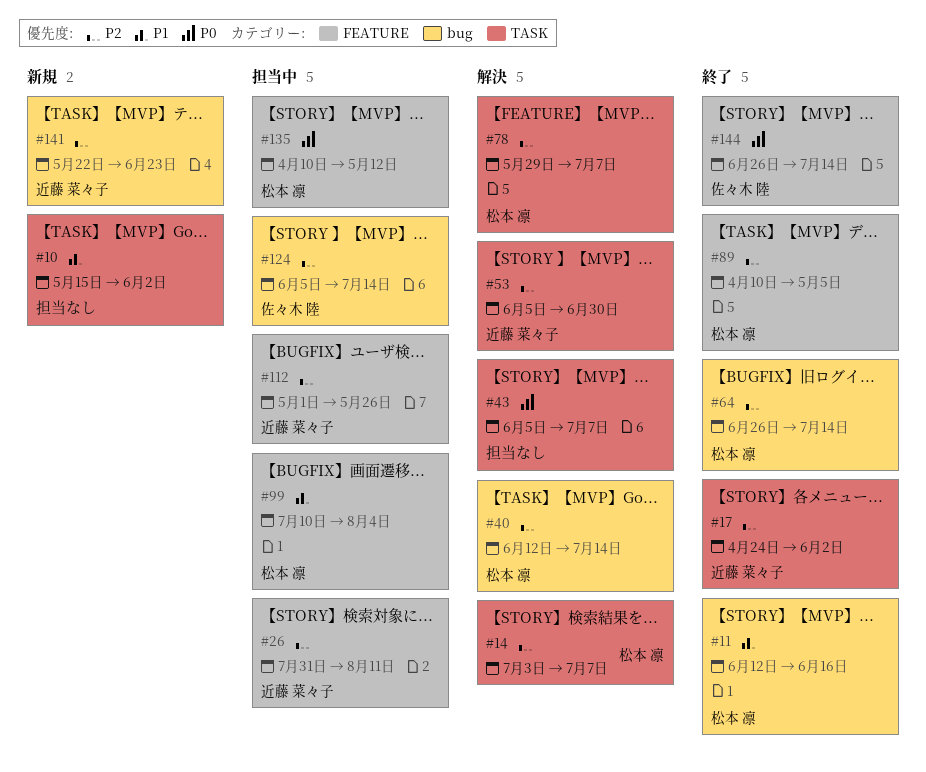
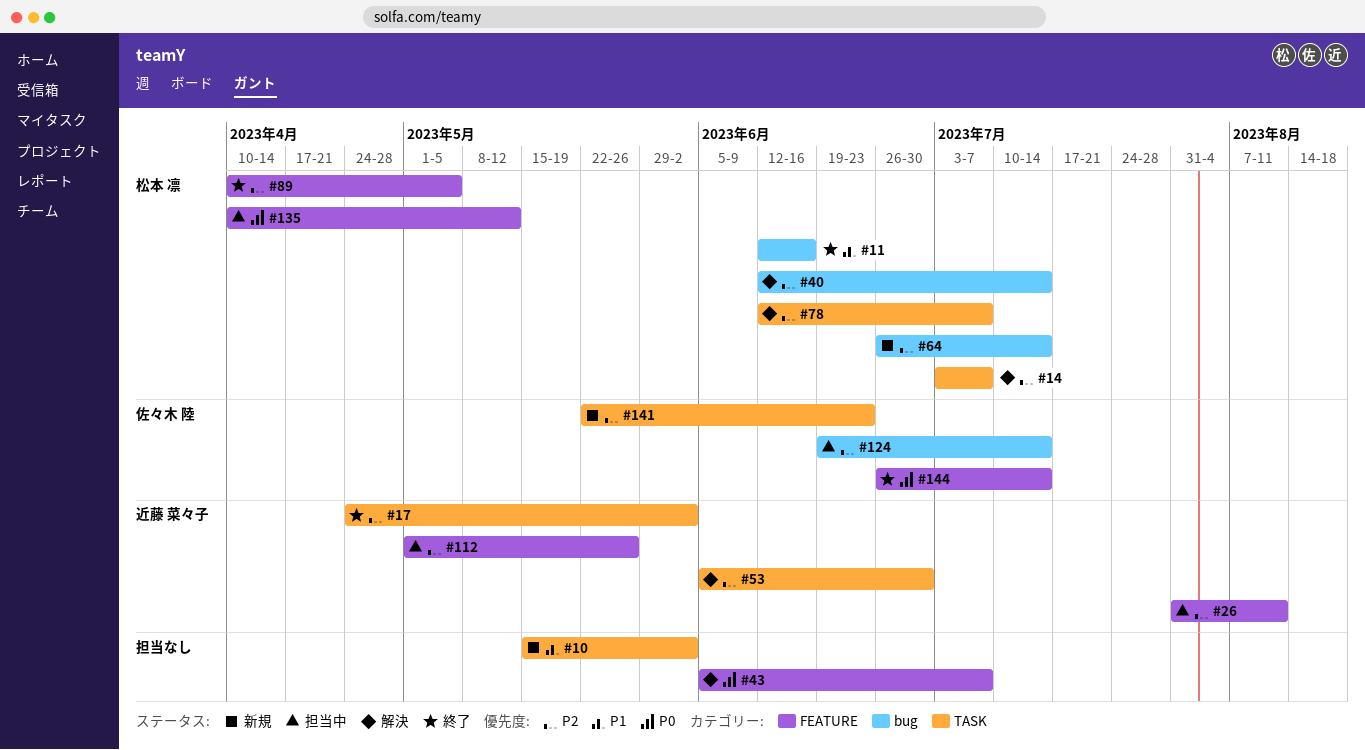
#43, label: TASK -> FEATURE
#64, status: 終了 -> 新規
#78, start: May 29 -> Jun 12
#99: present -> none
#124, start: Jun 5 -> Jun 19
#141, owner: 近藤 菜々子 -> 佐々木 陸
#141, label: bug -> TASK

